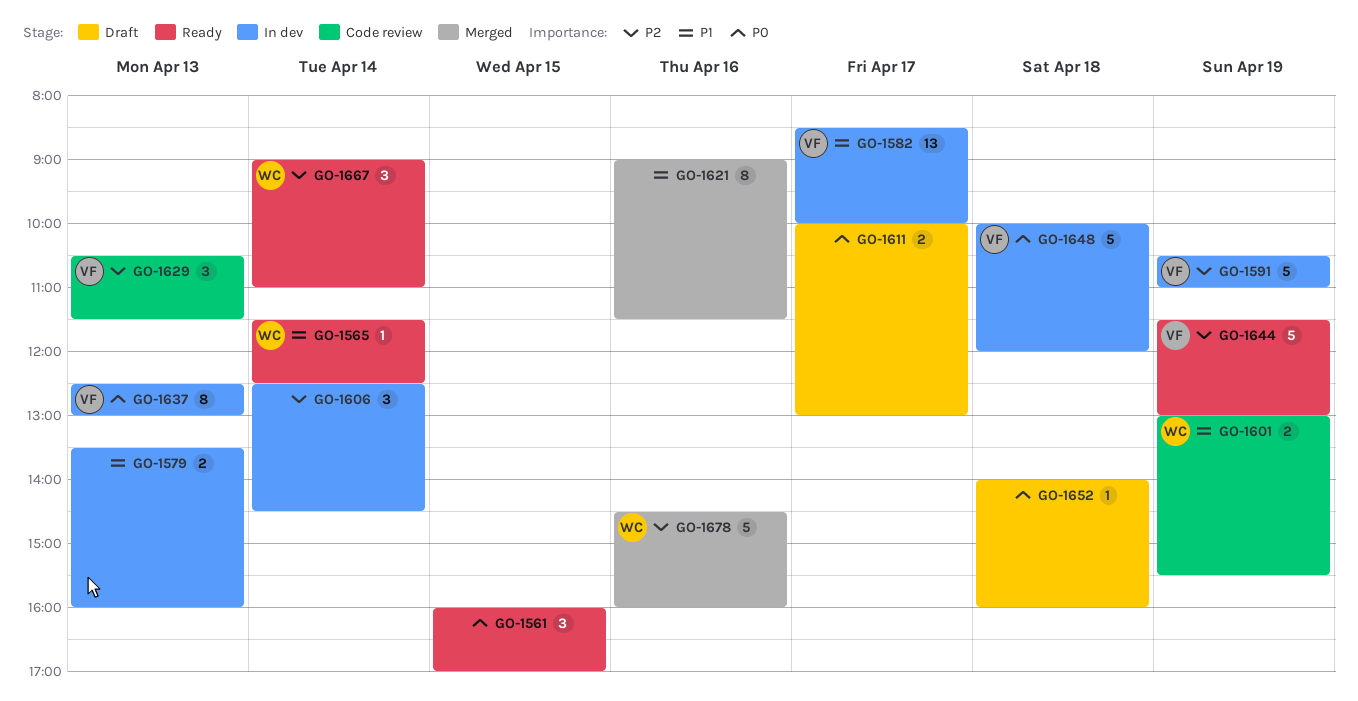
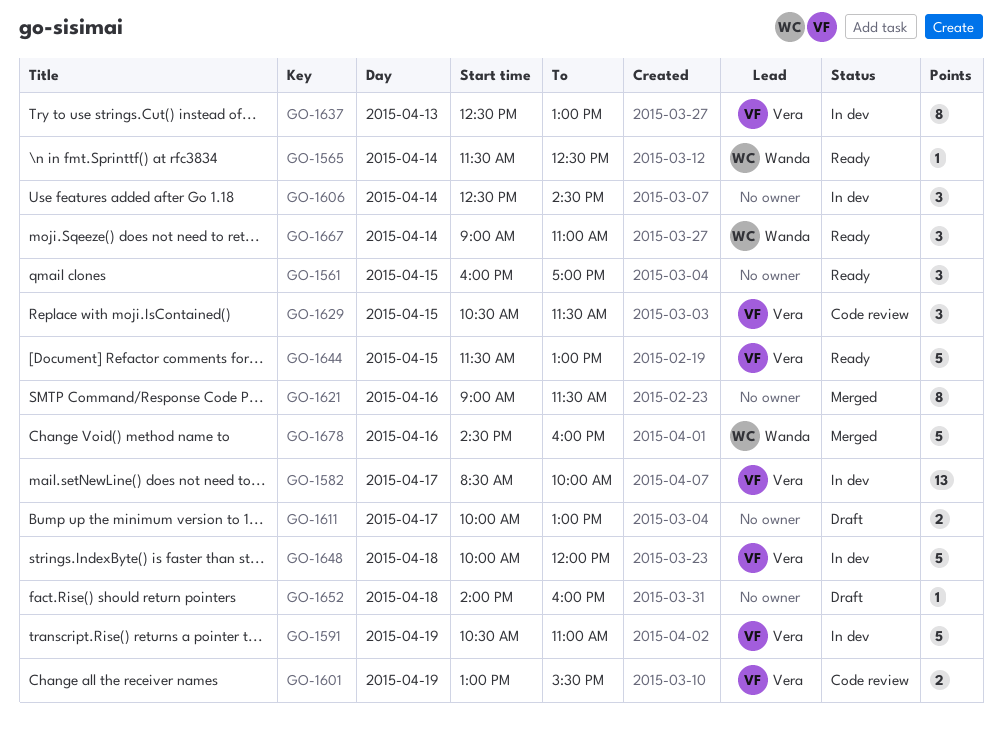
GO-1579: present -> none
GO-1601, owner: Wanda -> Vera
GO-1629, day: Apr 13 -> Apr 15
GO-1644, day: Apr 19 -> Apr 15

